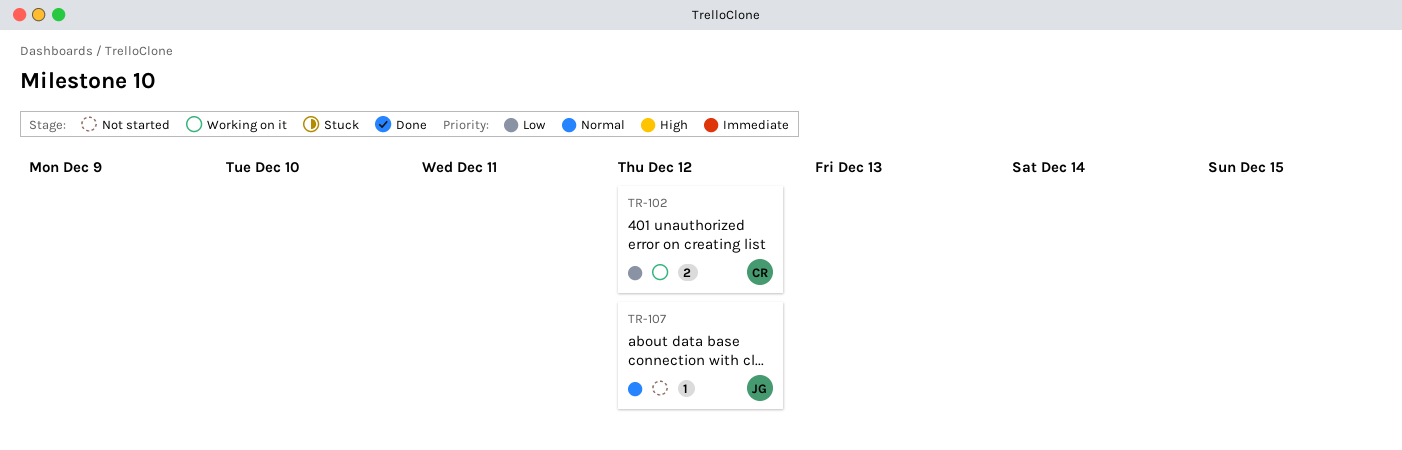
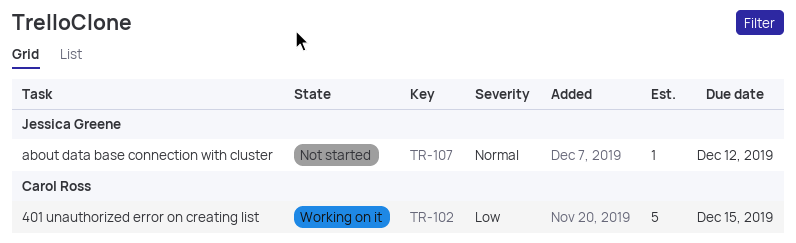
TR-102, estimate: 2 -> 5
TR-102, due: Dec 12 -> Dec 15

